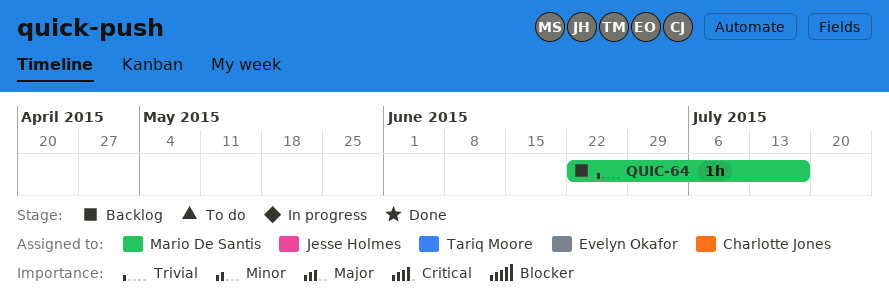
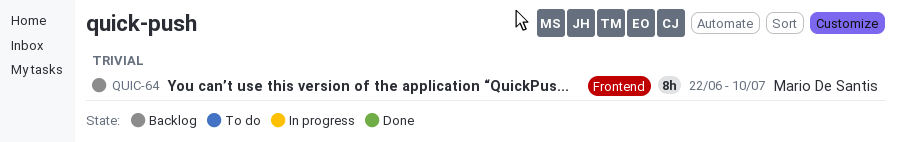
QUIC-64, estimate: 1h -> 8h
QUIC-64, due: Jul 17 -> Jul 10

